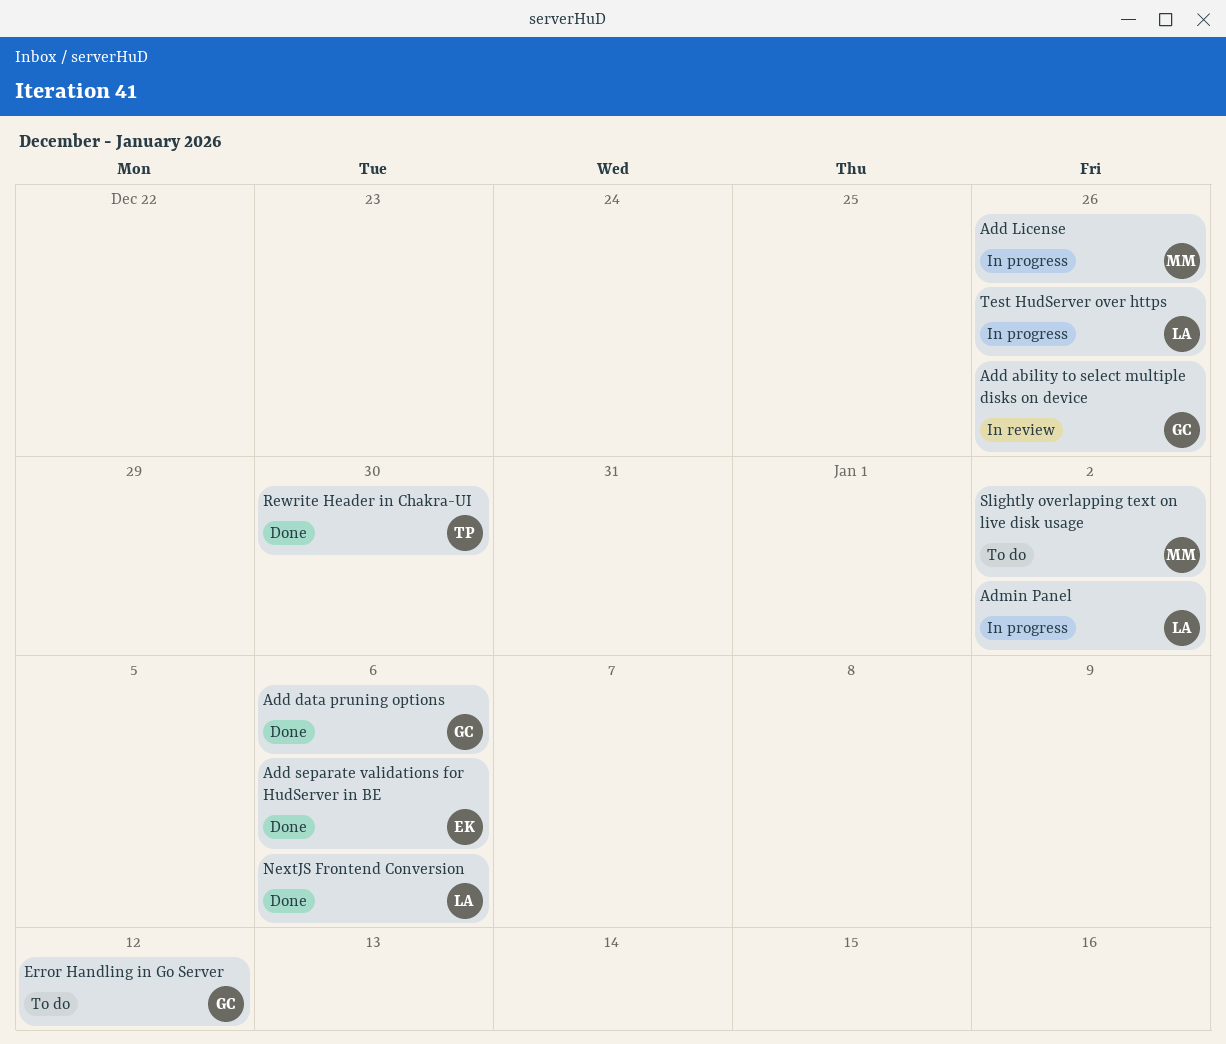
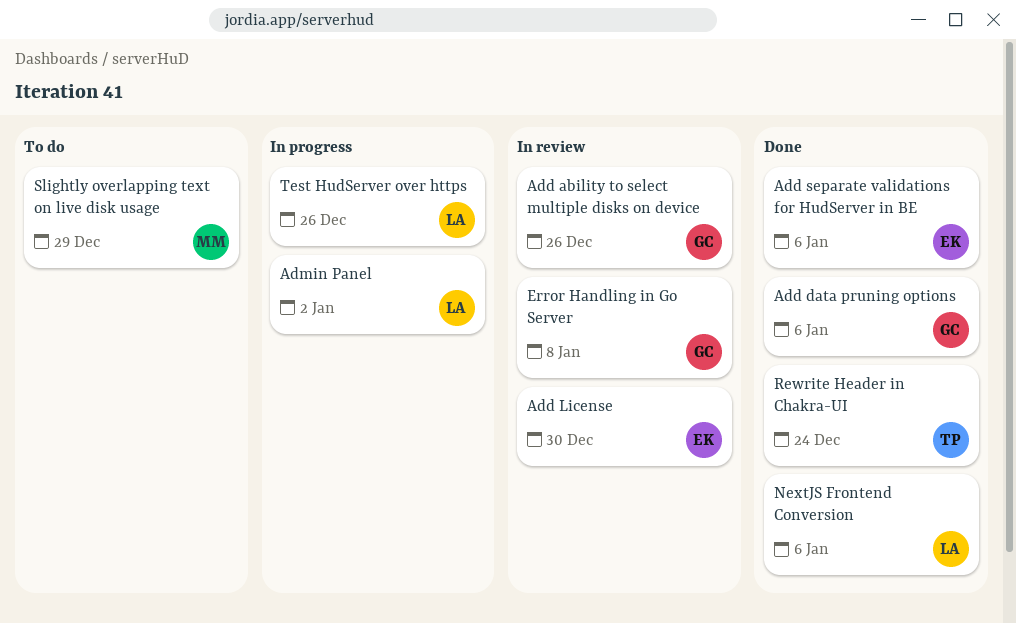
Add License, status: In progress -> In review
Add License, owner: MM -> EK
Add License, due: Dec 26 -> Dec 30
Error Handling in Go Server, status: To do -> In review
Error Handling in Go Server, due: Jan 12 -> Jan 8
Rewrite Header in Chakra-UI, due: Dec 30 -> Dec 24
Slightly overlapping text on live disk usage, due: Jan 2 -> Dec 29

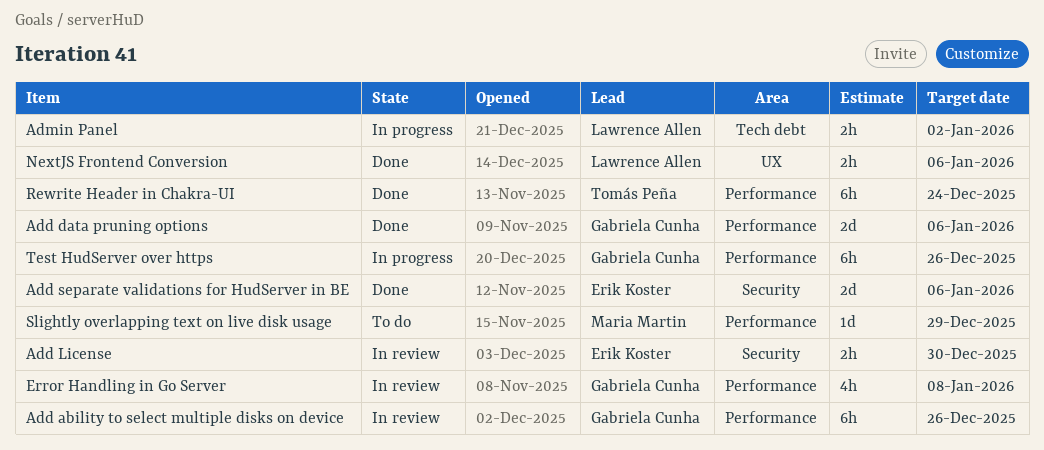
Test HudServer over https, owner: Lawrence Allen -> Gabriela Cunha

